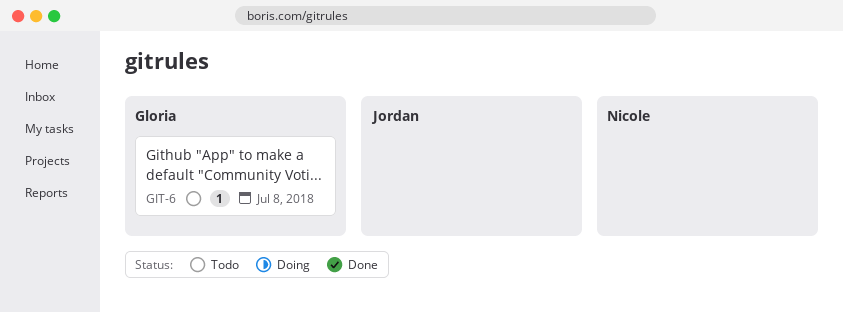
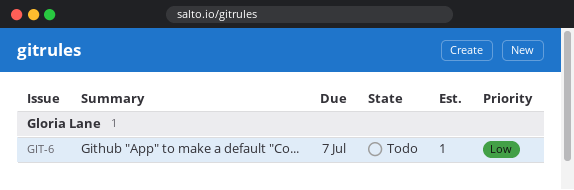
GIT-6, due: Jul 8 -> Jul 7

